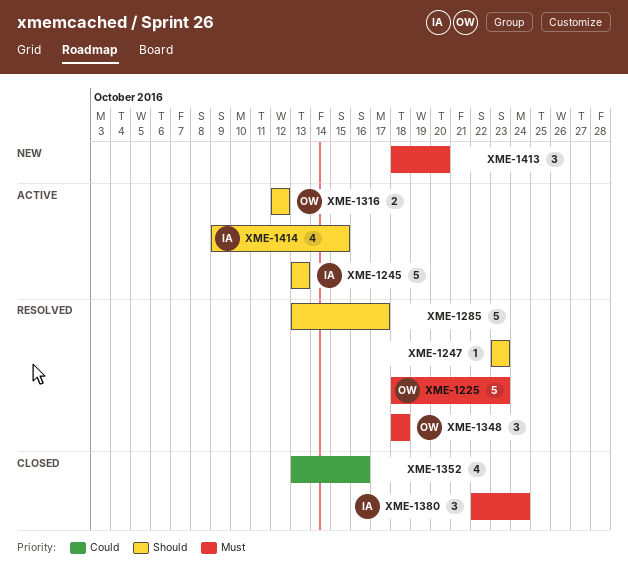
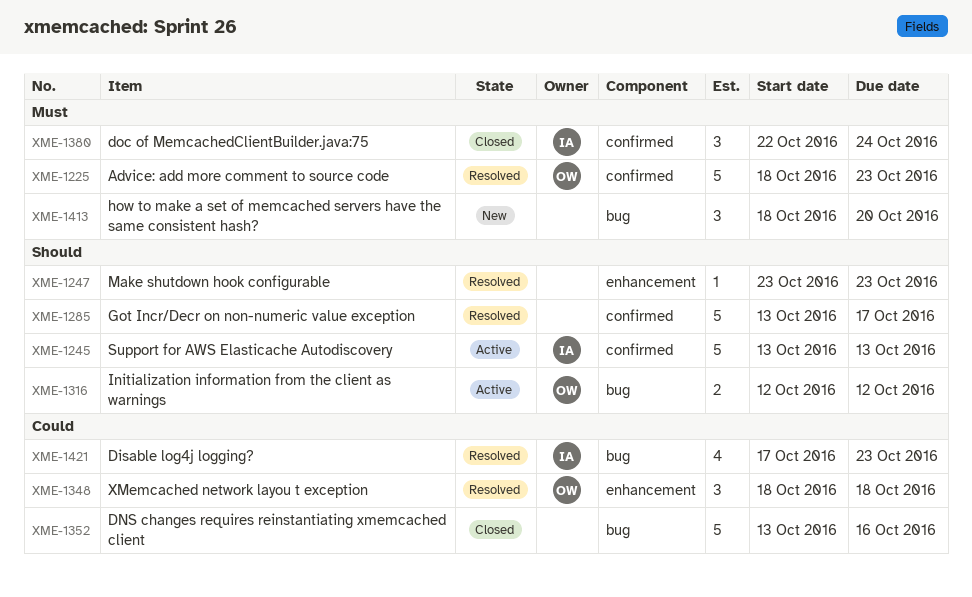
XME-1348, priority: Must -> Could
XME-1352, estimate: 4 -> 5
XME-1414: present -> none
XME-1421: none -> present

